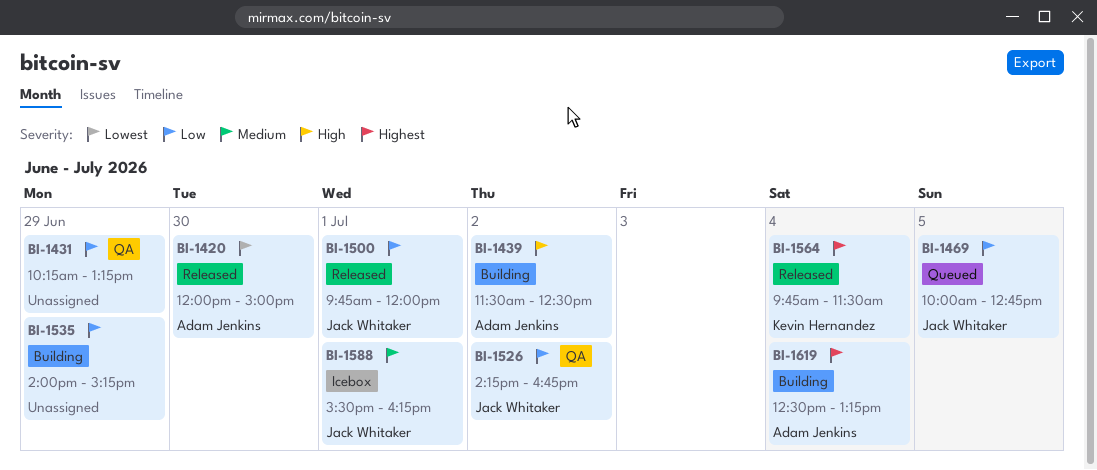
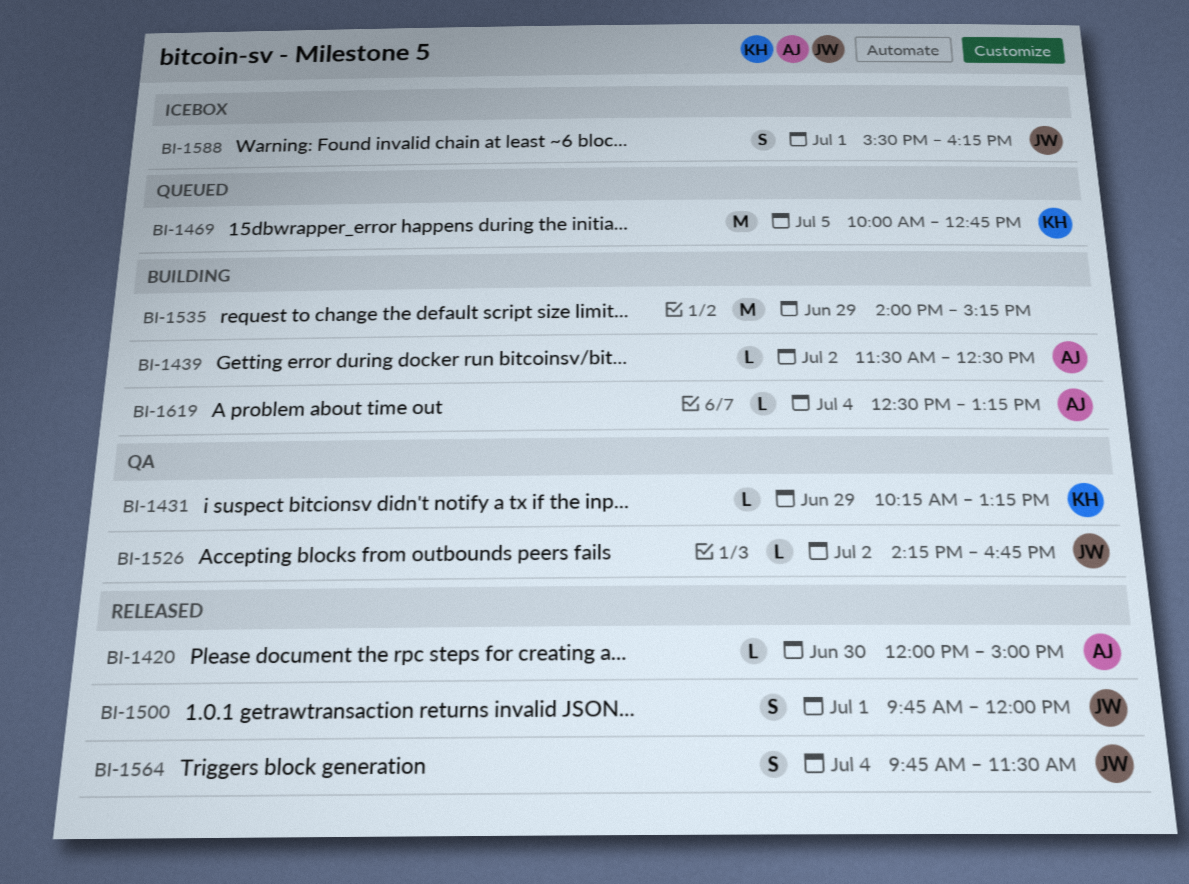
BI-1431, owner: none -> Kevin Hernandez
BI-1469, owner: Jack Whitaker -> Kevin Hernandez
BI-1564, owner: Kevin Hernandez -> Jack Whitaker

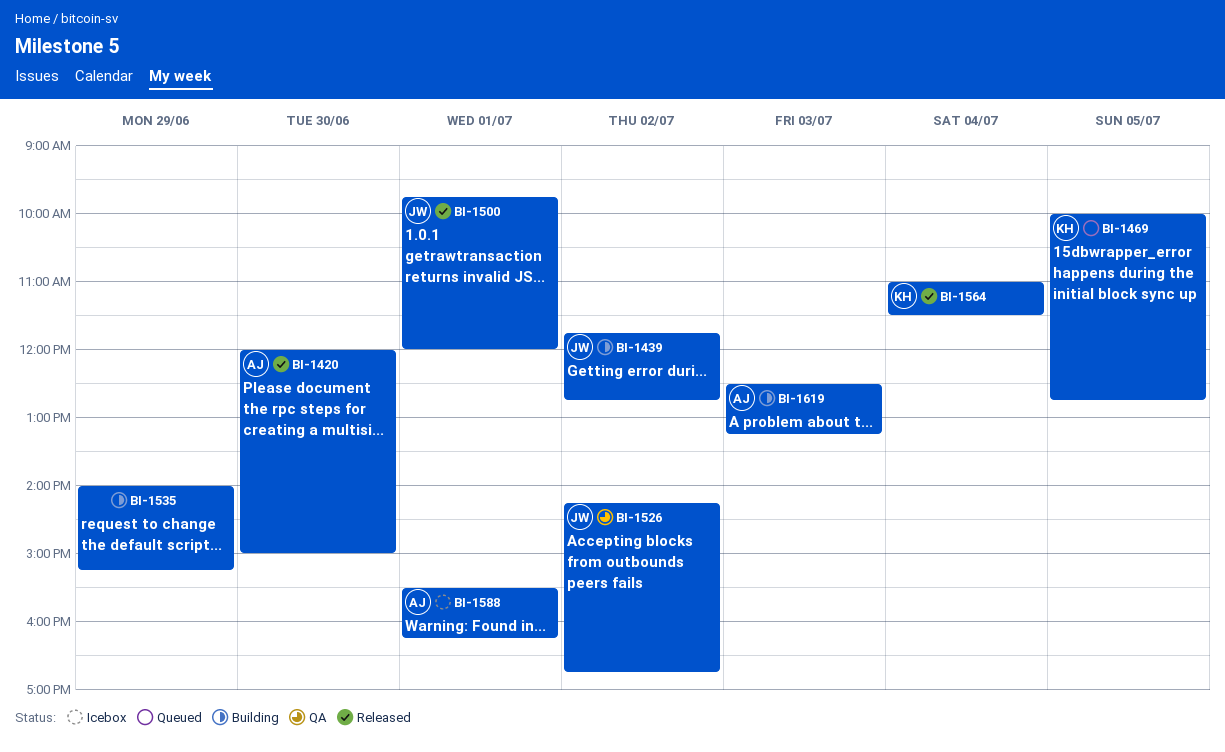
BI-1431: present -> none
BI-1439, owner: AJ -> JW
BI-1439, begins: 11:30 -> 11:45
BI-1439, ends: 12:30 -> 12:45
BI-1564, owner: JW -> KH
BI-1564, begins: 09:45 -> 11:00
BI-1588, owner: JW -> AJ
BI-1619, day: Jul 4 -> Jul 3

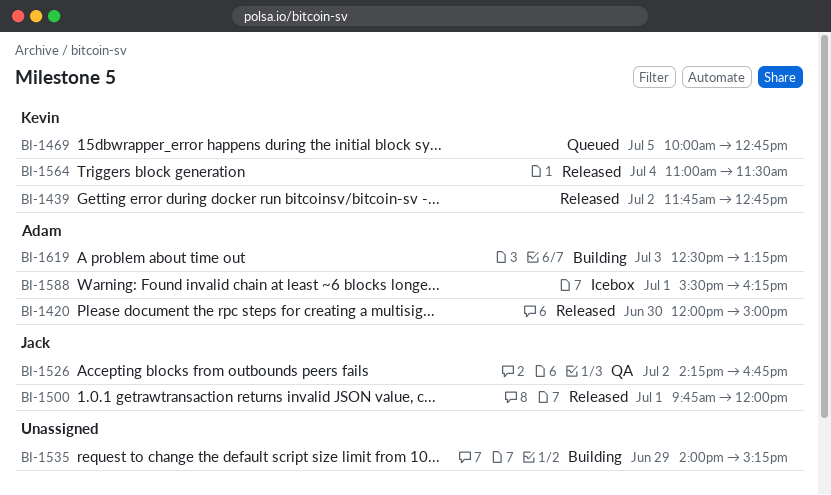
BI-1439, status: Building -> Released
BI-1439, owner: Jack -> Kevin

